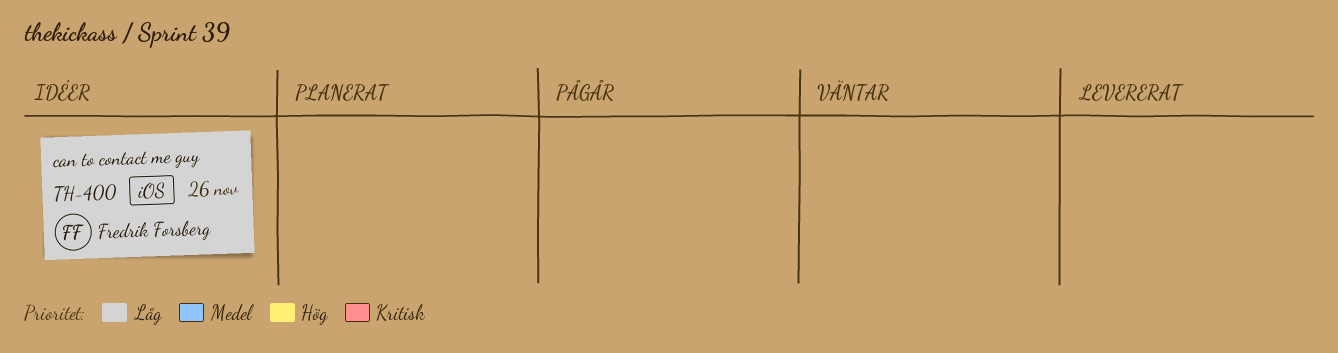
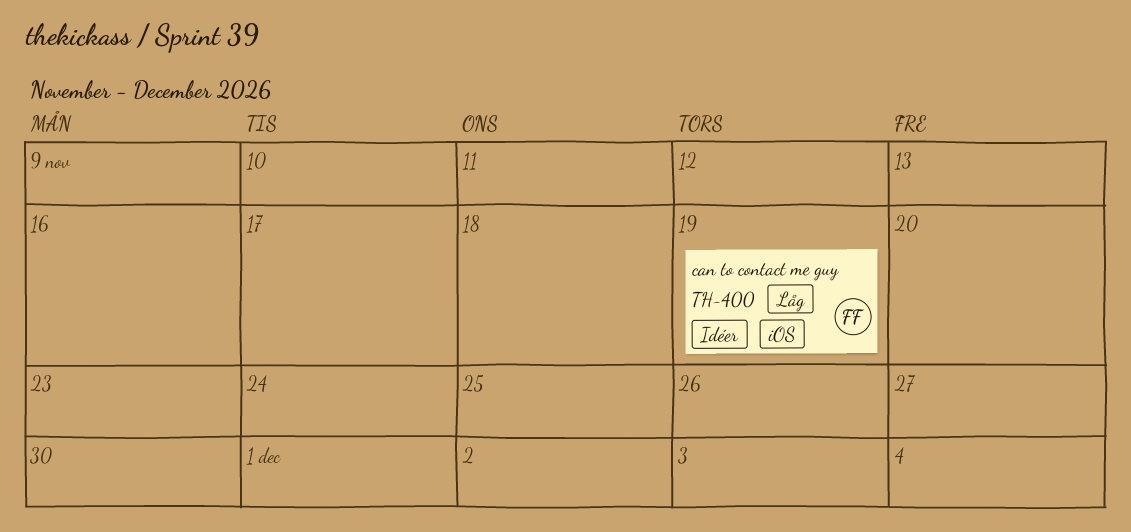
TH-400, due: Nov 26 -> Nov 19

